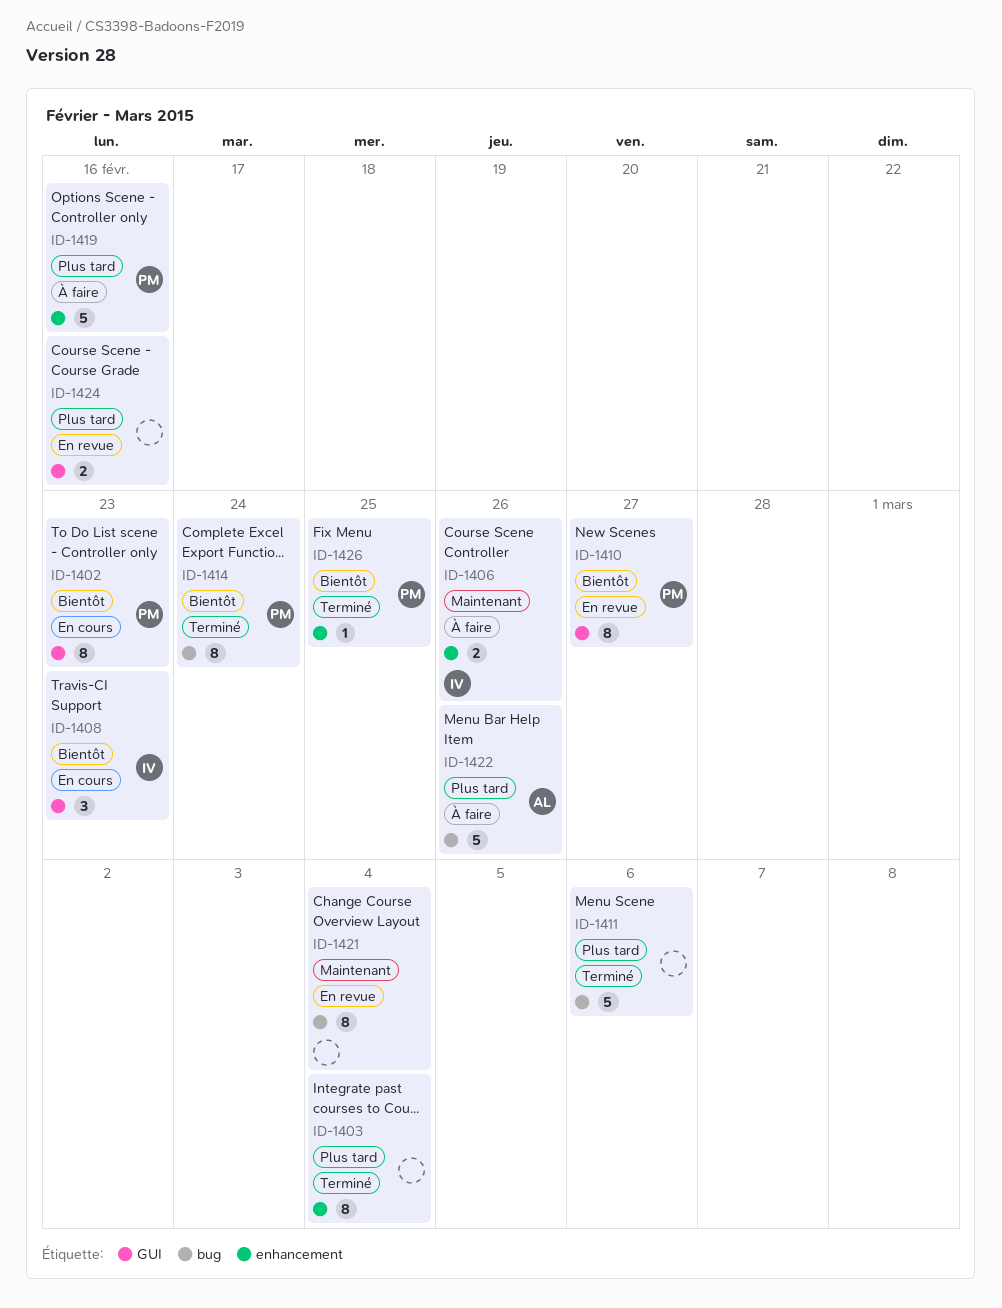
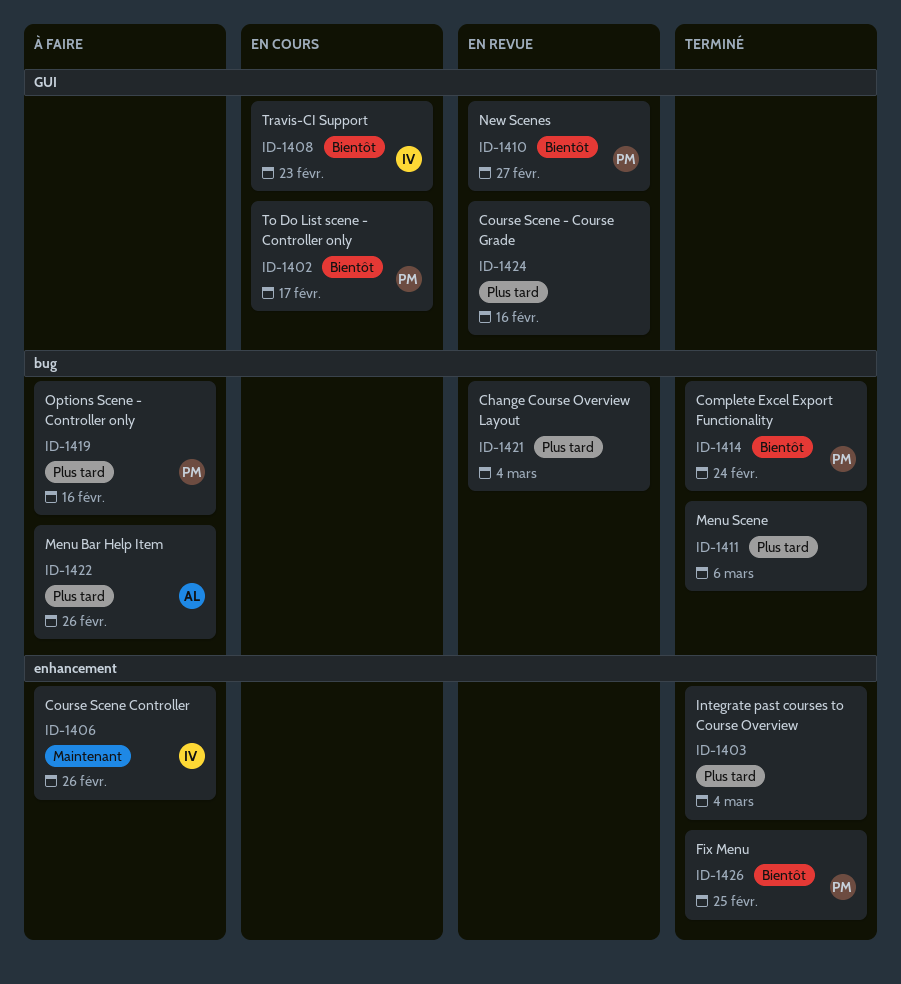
ID-1402, due: Feb 23 -> Feb 17
ID-1419, label: enhancement -> bug
ID-1421, priority: Maintenant -> Plus tard

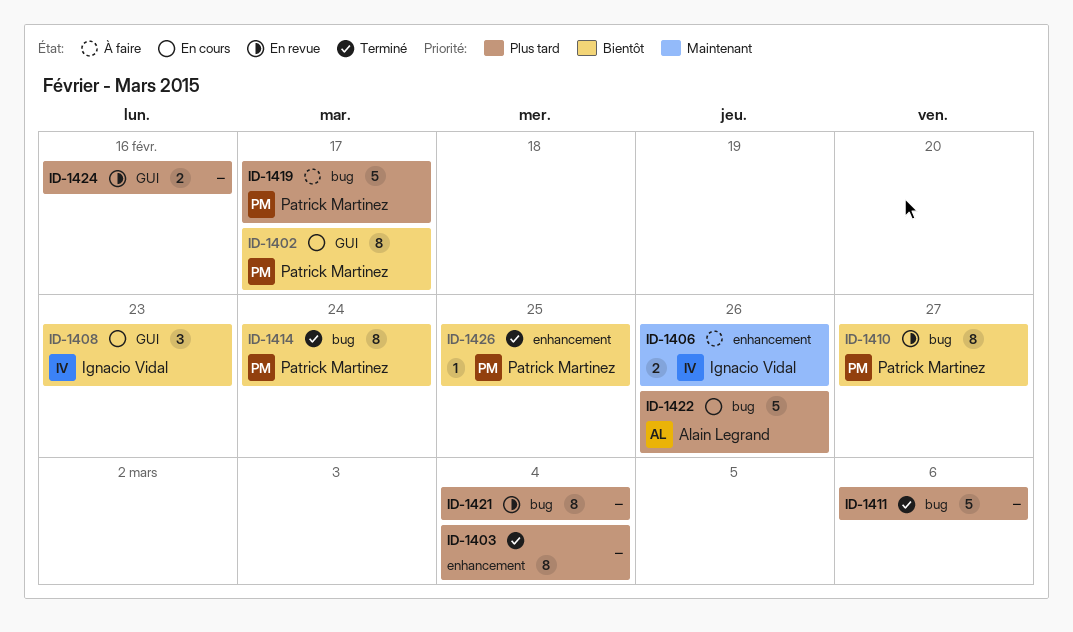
ID-1410, label: GUI -> bug
ID-1419, due: Feb 16 -> Feb 17
ID-1422, status: À faire -> En cours

